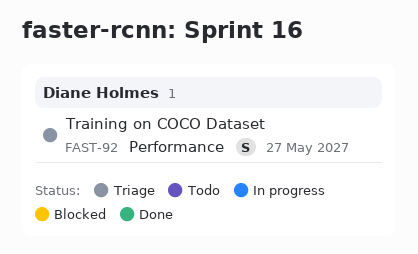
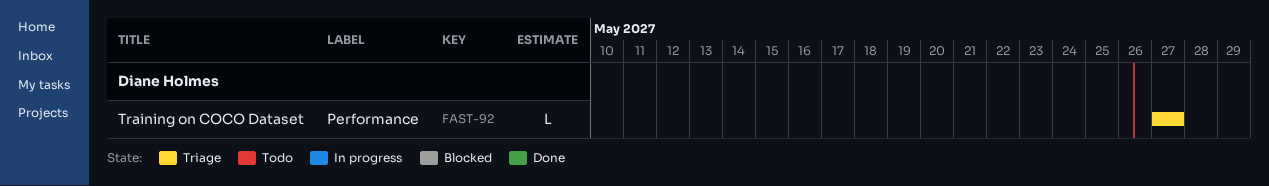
FAST-92, estimate: S -> L

